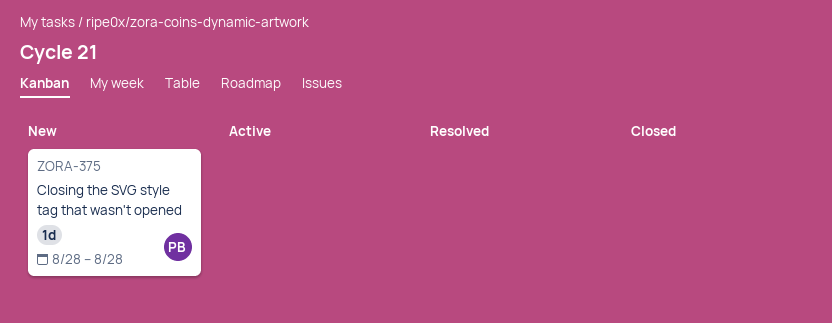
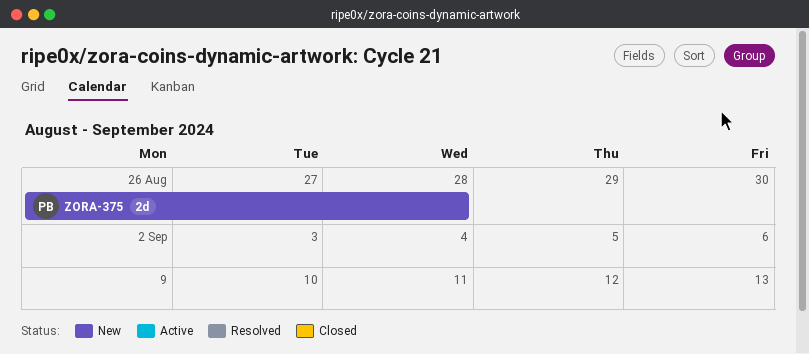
ZORA-375, estimate: 1d -> 2d
ZORA-375, start: Aug 28 -> Aug 26

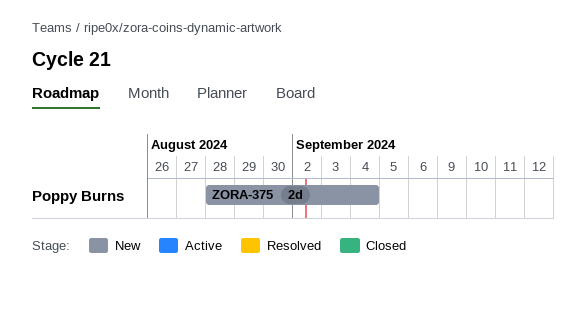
ZORA-375, start: Aug 26 -> Aug 28
ZORA-375, due: Aug 28 -> Sep 4

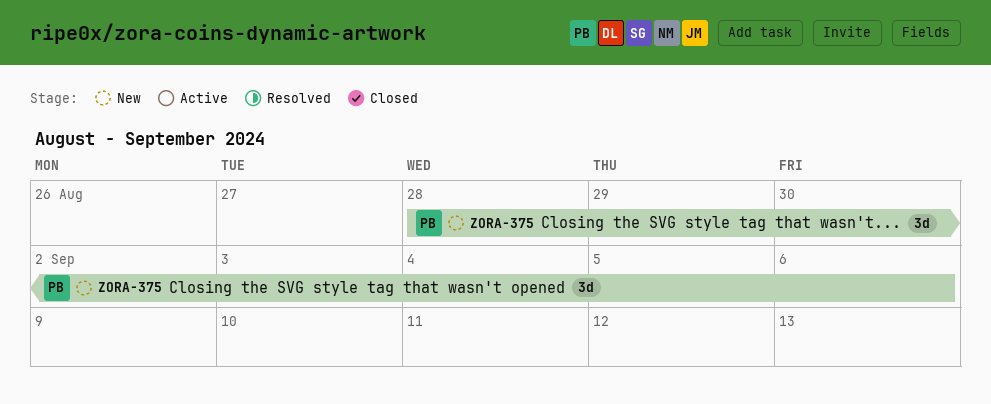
ZORA-375, estimate: 2d -> 3d
ZORA-375, due: Sep 4 -> Sep 6

